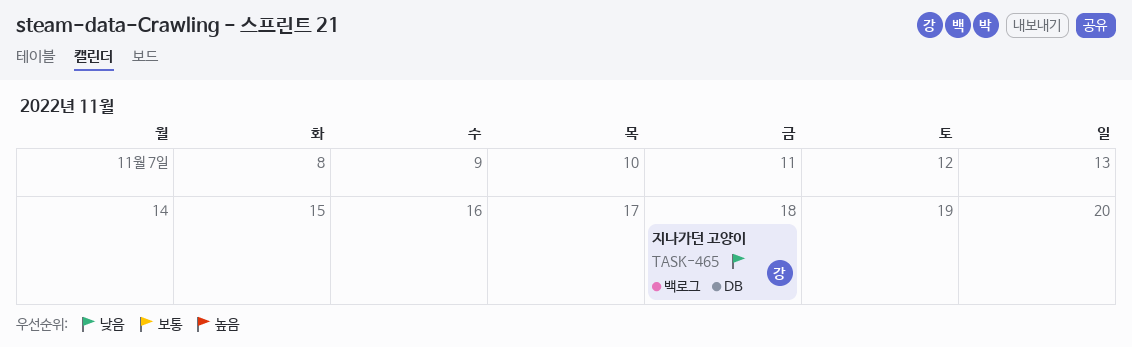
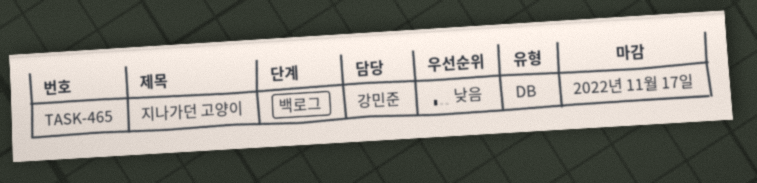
TASK-465, due: Nov 18 -> Nov 17

